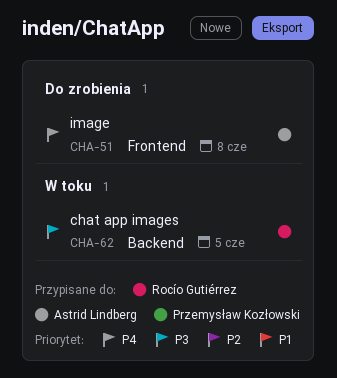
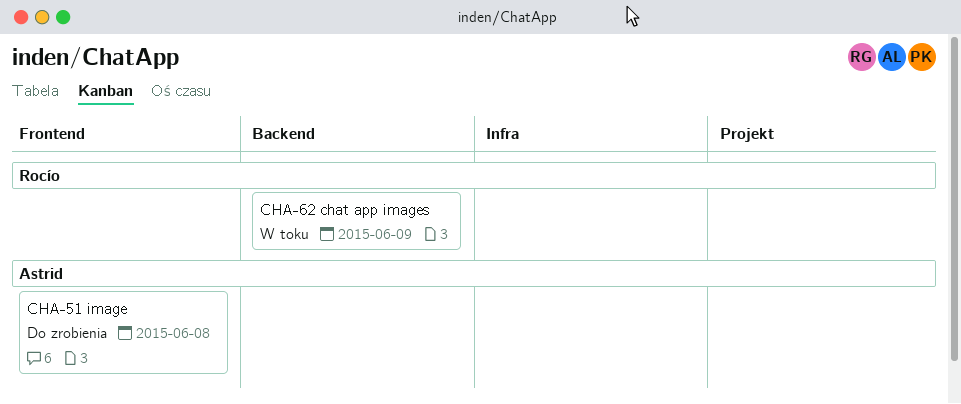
CHA-62, due: Jun 5 -> Jun 9

